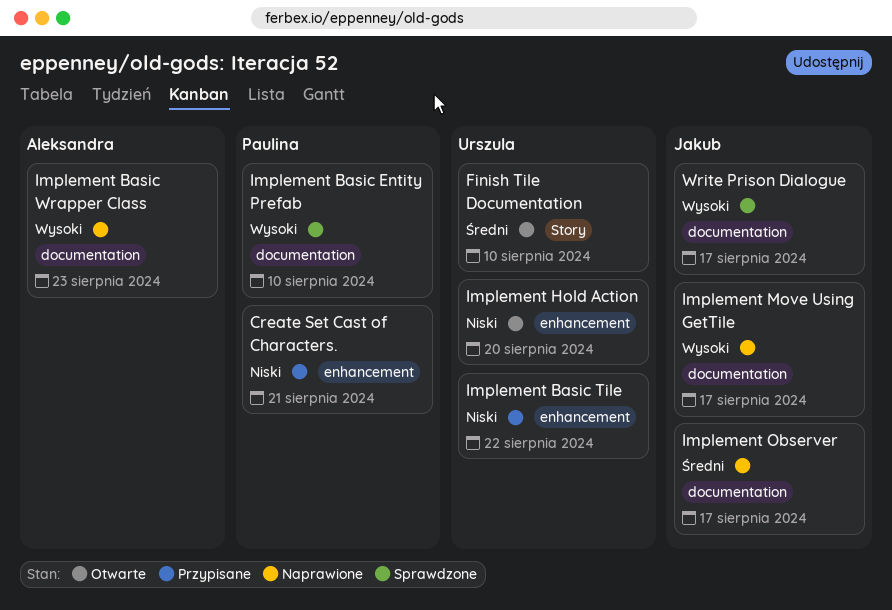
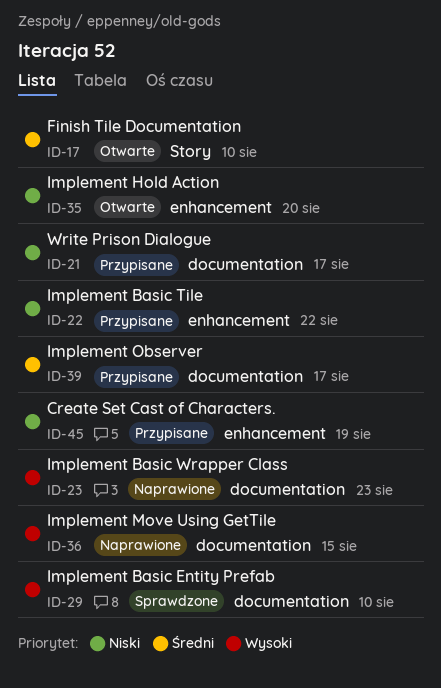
Create Set Cast of Characters., due: Aug 21 -> Aug 19
Implement Move Using GetTile, due: Aug 17 -> Aug 15
Implement Observer, status: Naprawione -> Przypisane
Write Prison Dialogue, status: Sprawdzone -> Przypisane
Write Prison Dialogue, priority: Wysoki -> Niski

